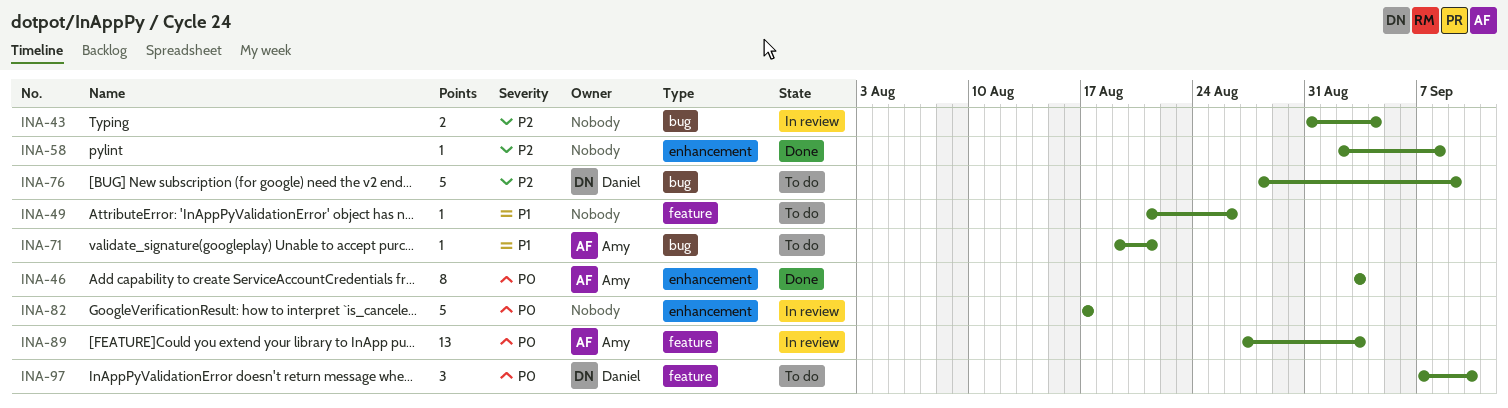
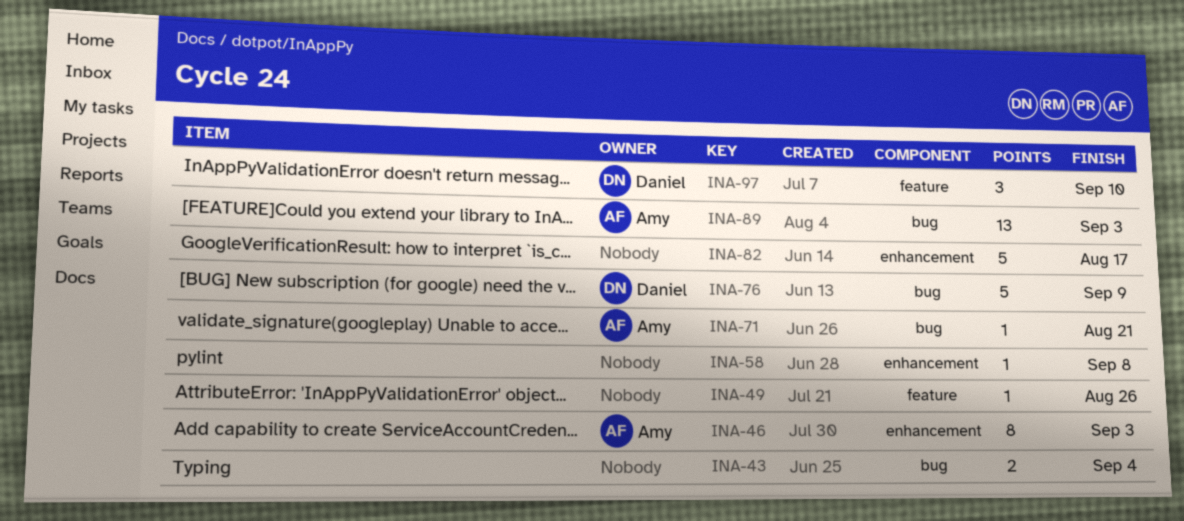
INA-89, label: feature -> bug

